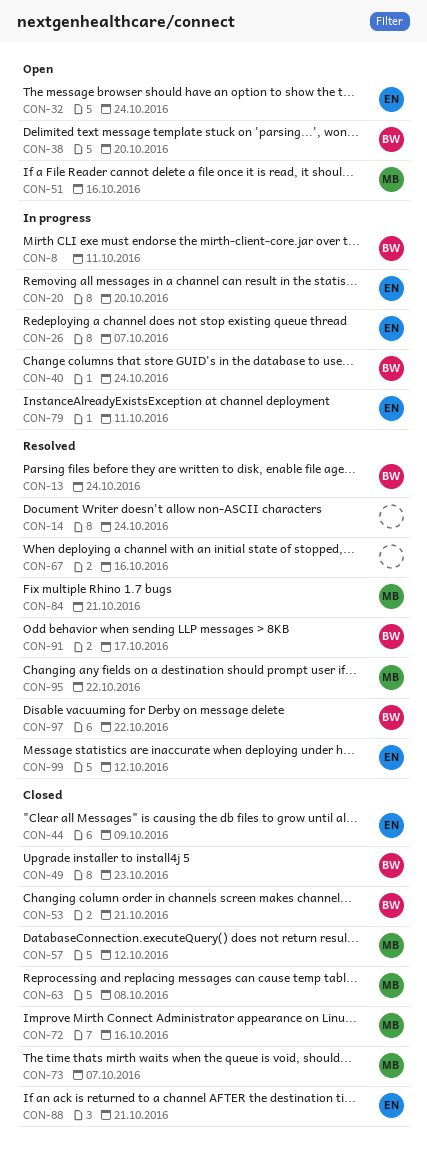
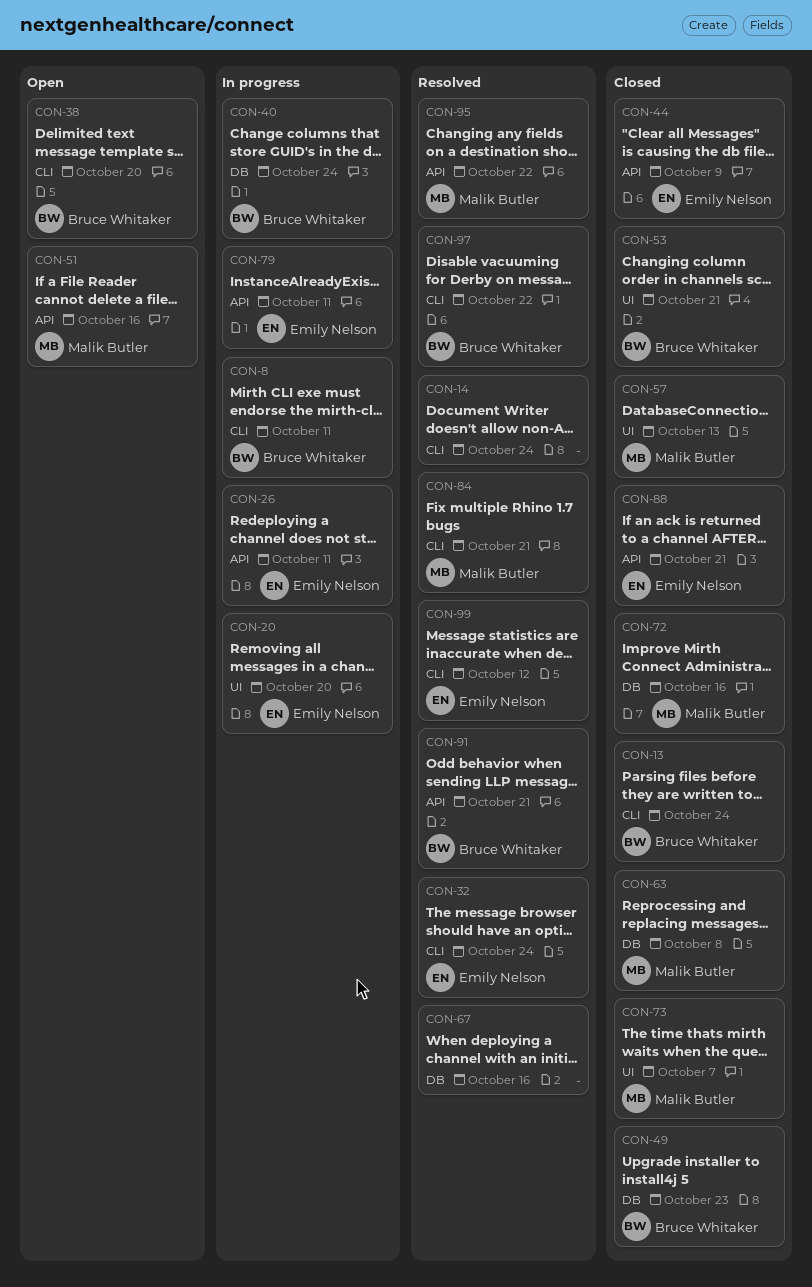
CON-13, status: Resolved -> Closed
CON-26, due: Oct 7 -> Oct 11
CON-32, status: Open -> Resolved
CON-57, due: Oct 12 -> Oct 13
CON-91, due: Oct 17 -> Oct 21

